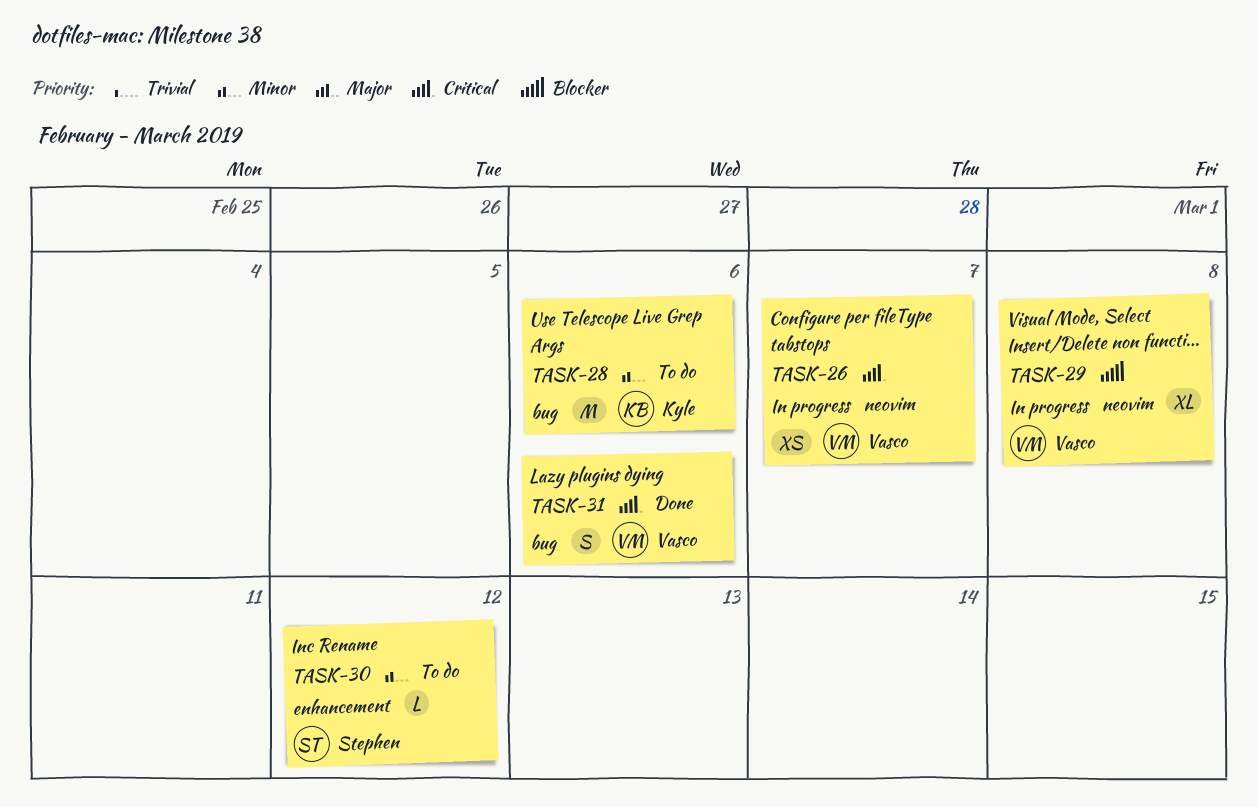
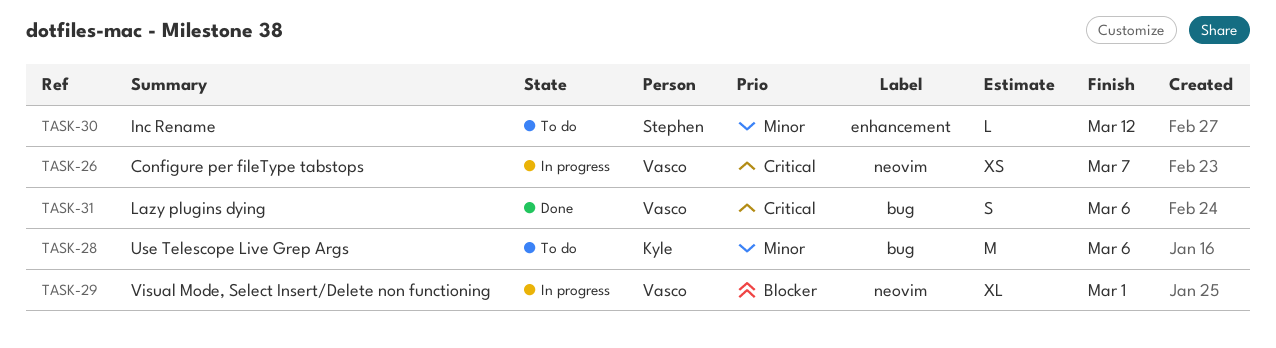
TASK-29, due: Mar 8 -> Mar 1

